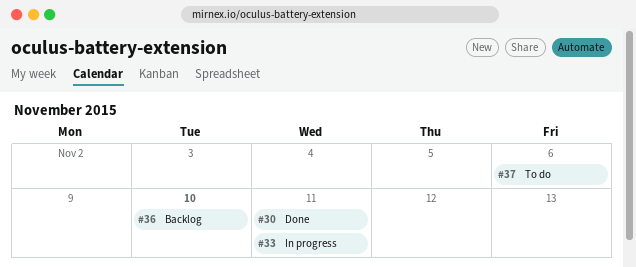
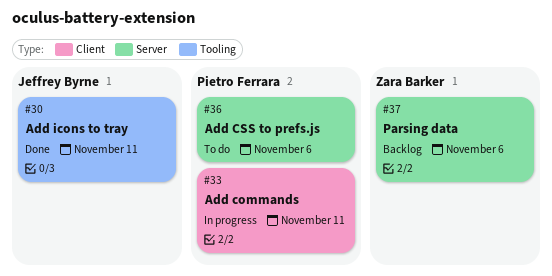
#36, status: Backlog -> To do
#36, due: Nov 10 -> Nov 6
#37, status: To do -> Backlog

